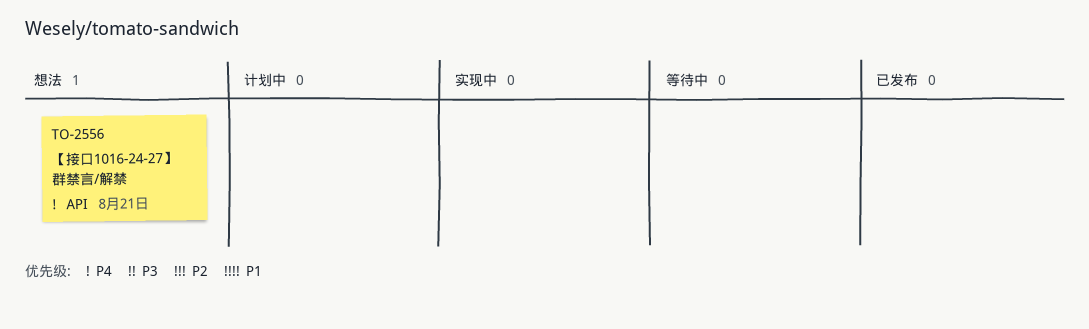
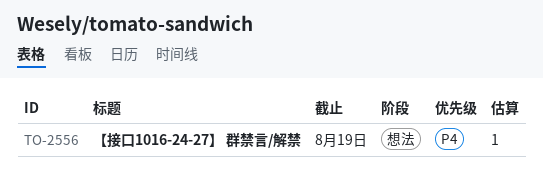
TO-2556, due: Aug 21 -> Aug 19

